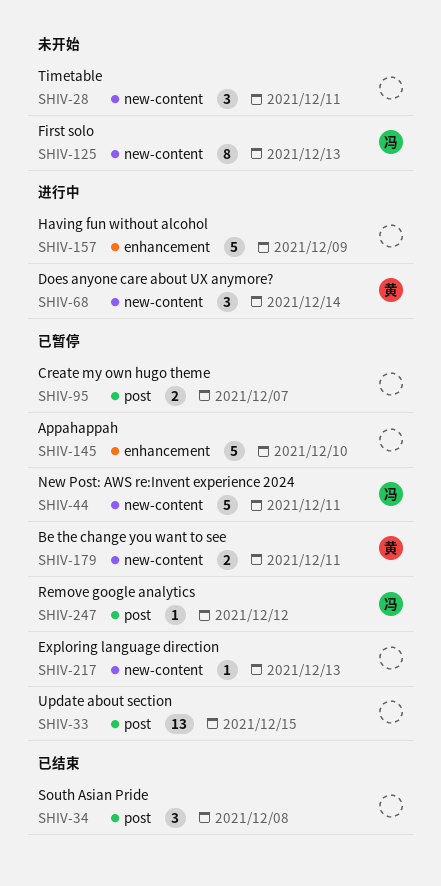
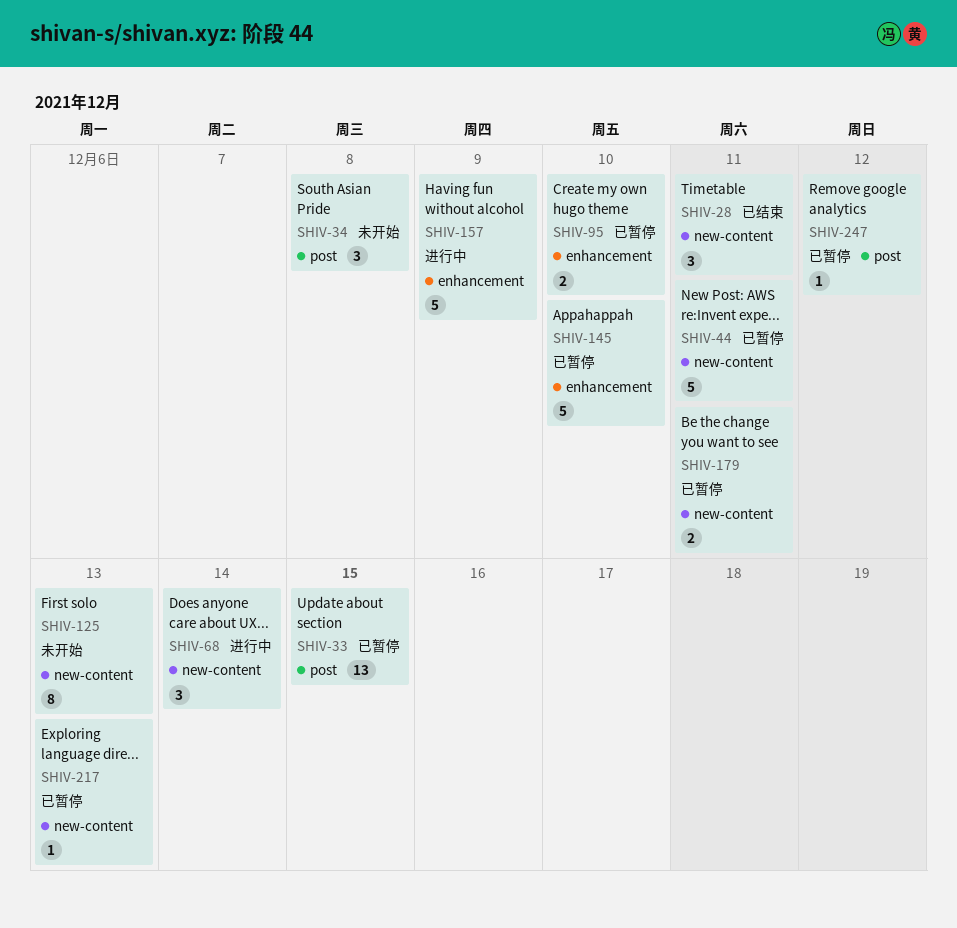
SHIV-28, status: 未开始 -> 已结束
SHIV-34, status: 已结束 -> 未开始
SHIV-95, label: post -> enhancement
SHIV-95, due: Dec 7 -> Dec 10

